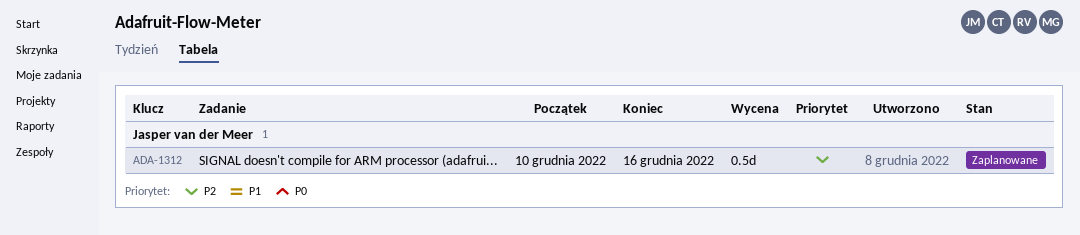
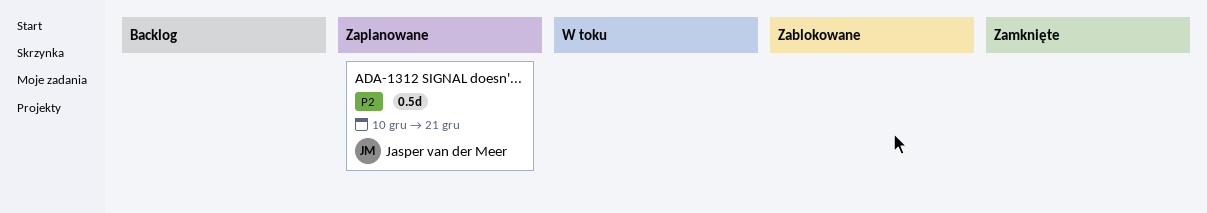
ADA-1312, due: Dec 16 -> Dec 21

